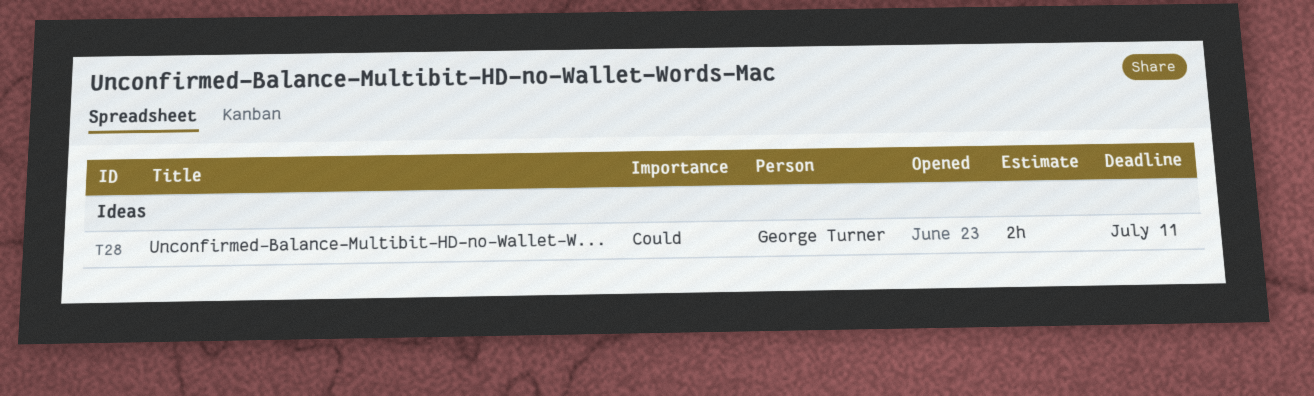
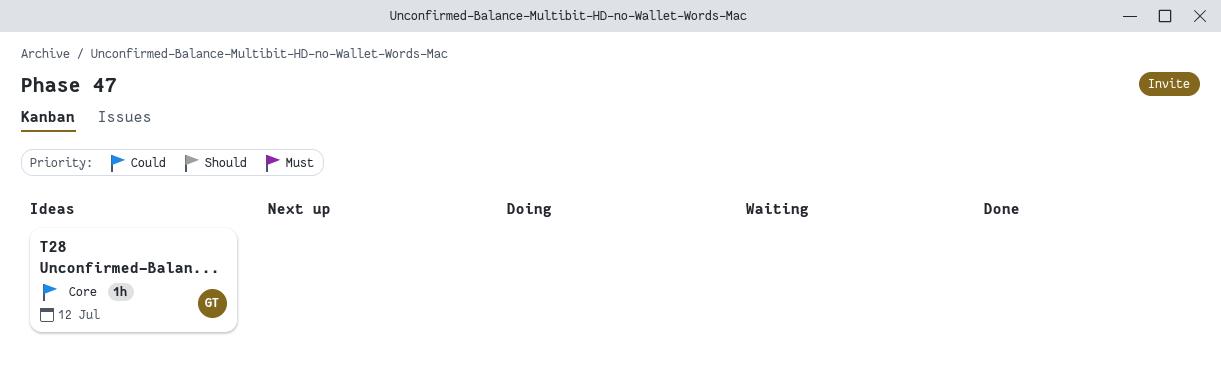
T28, estimate: 2h -> 1h
T28, due: Jul 11 -> Jul 12

